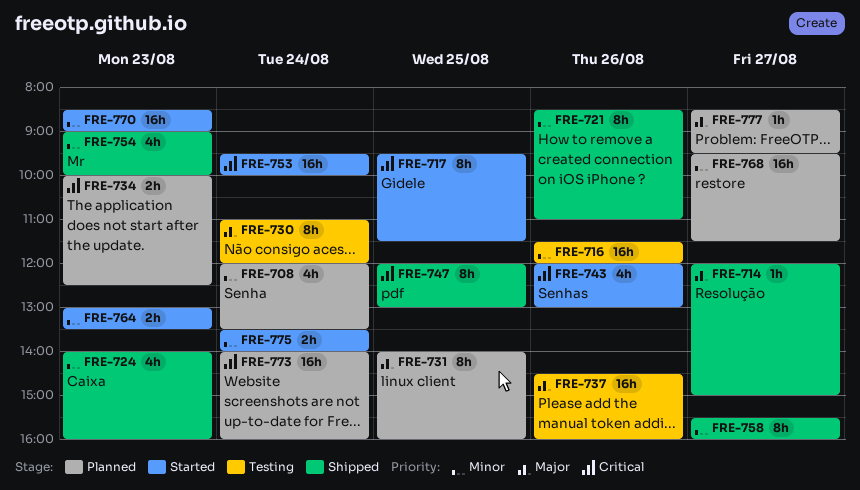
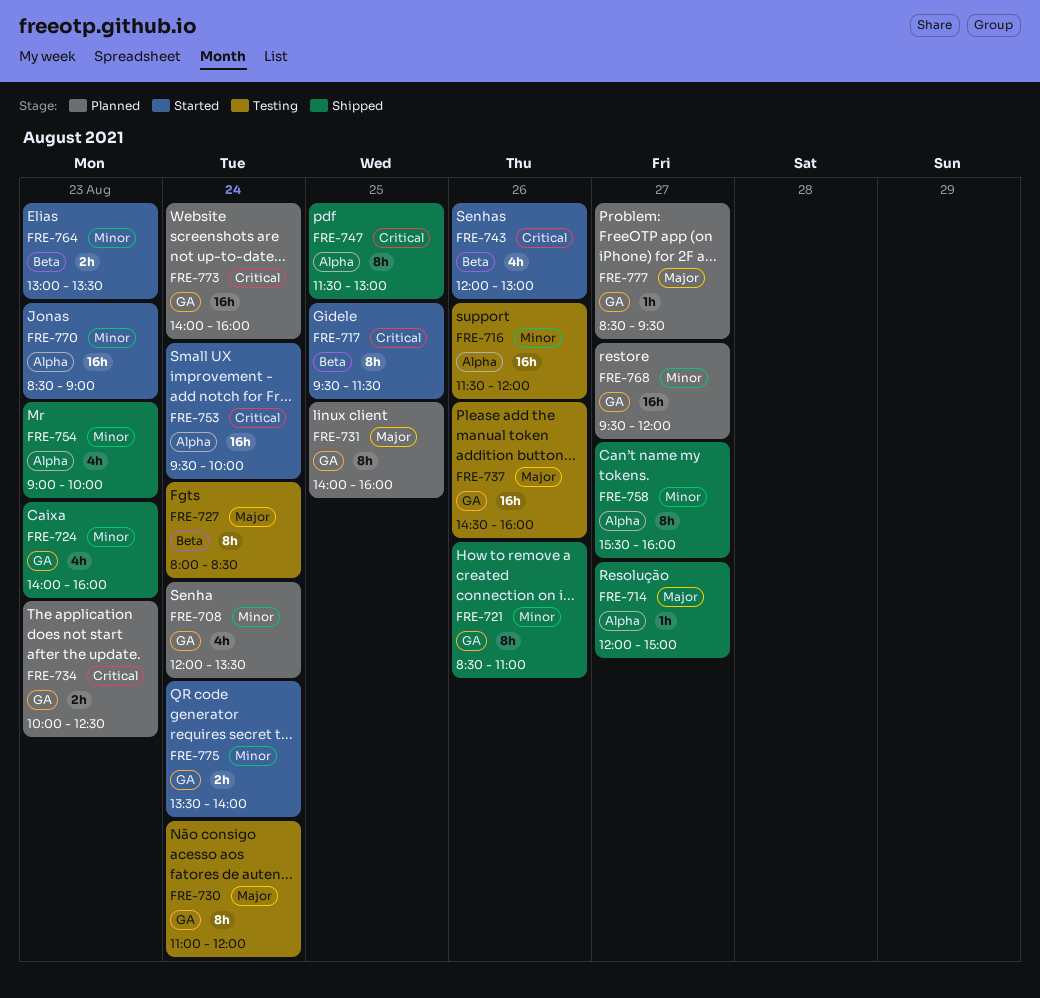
FRE-727: none -> present
FRE-747, begins: 12:00 -> 11:30
FRE-768, ends: 11:30 -> 12:00

